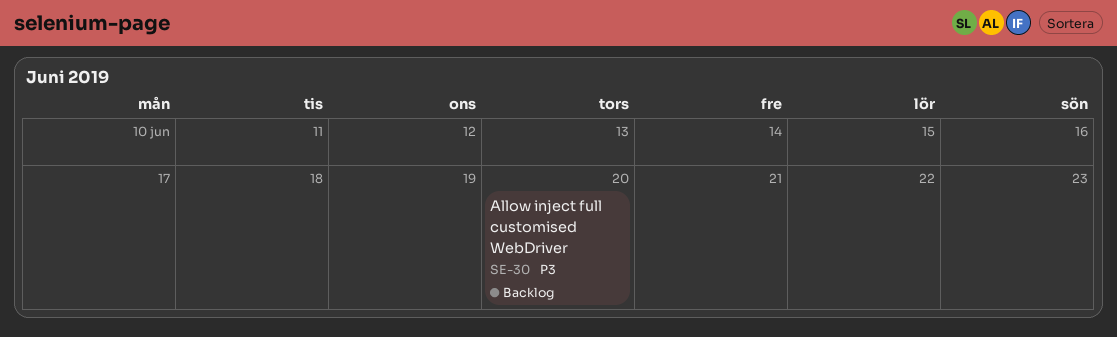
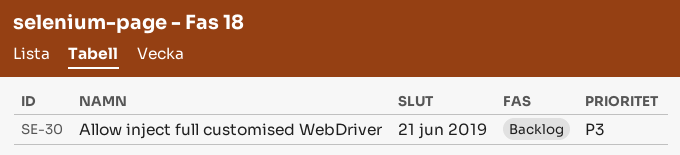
SE-30, due: Jun 20 -> Jun 21

